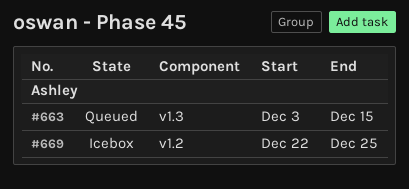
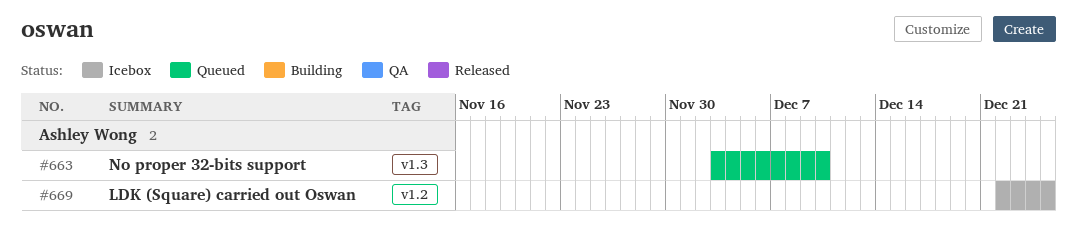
#663, due: Dec 15 -> Dec 10

